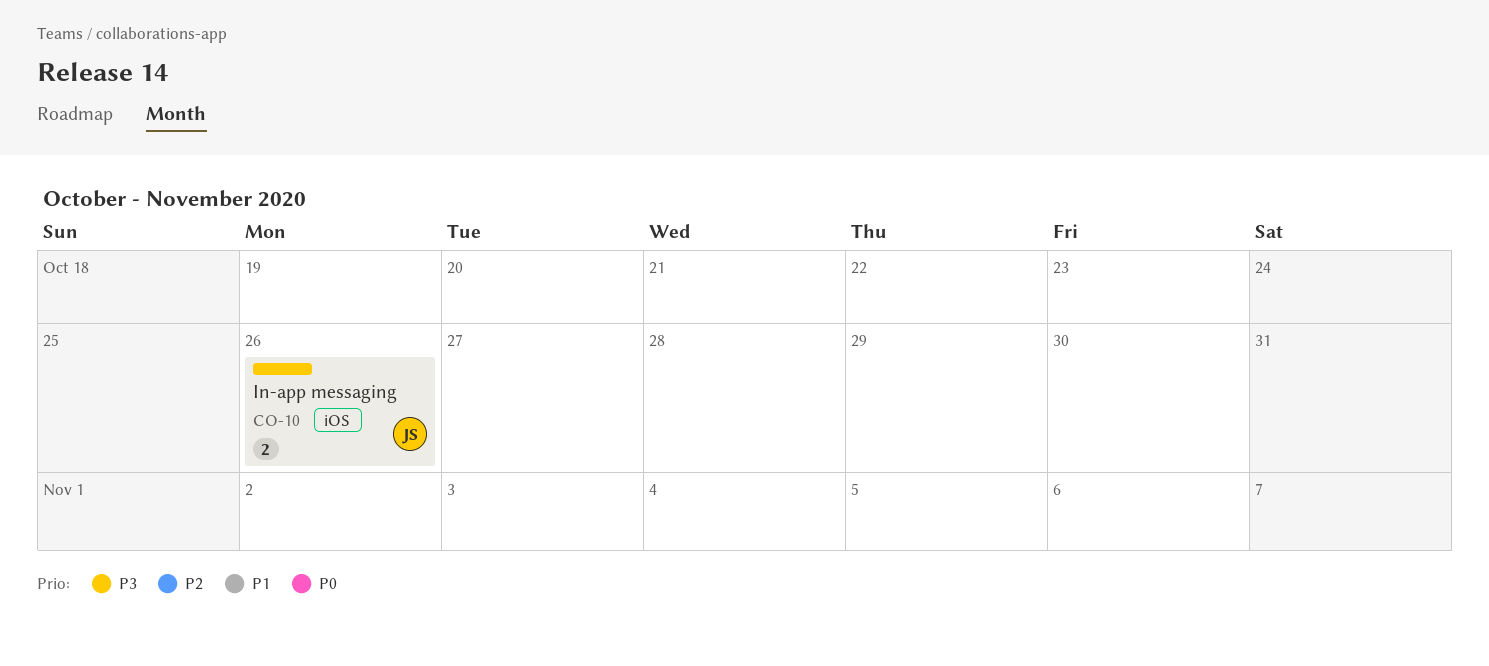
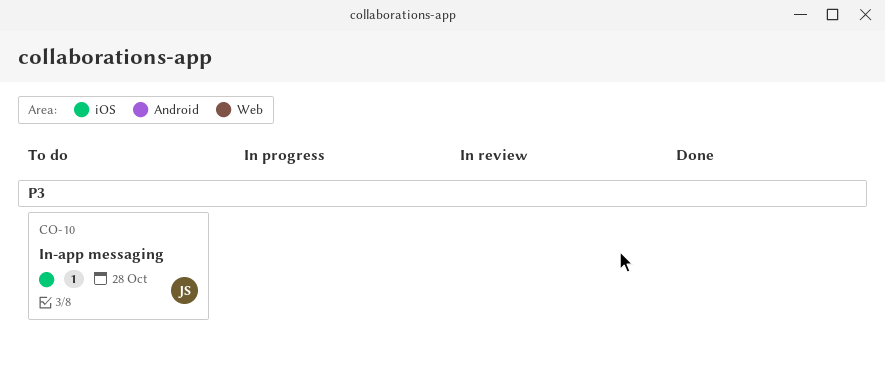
CO-10, estimate: 2 -> 1
CO-10, due: Oct 26 -> Oct 28

